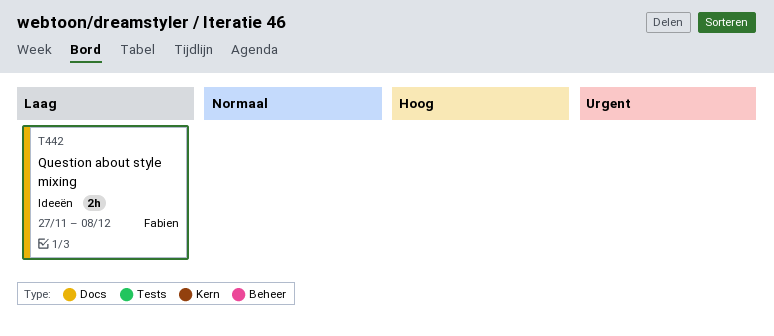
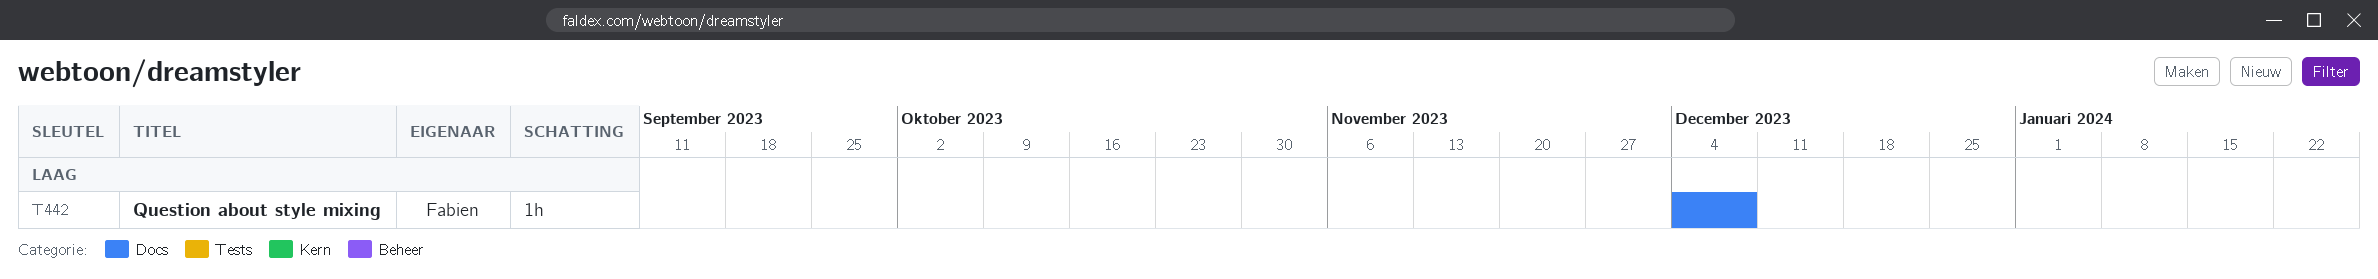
T442, estimate: 2h -> 1h
T442, start: Nov 27 -> Dec 4

